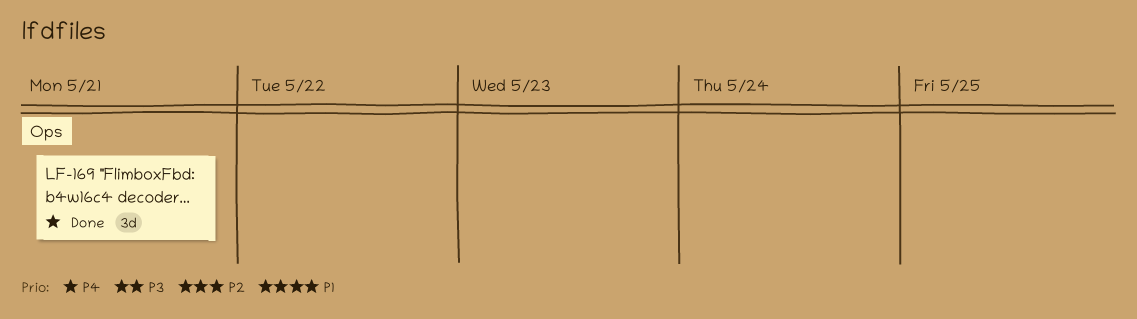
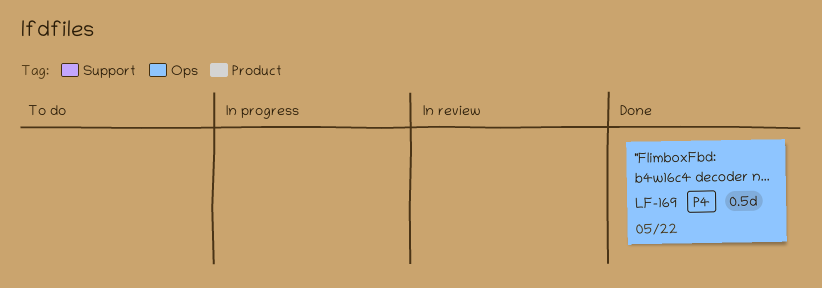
LF-169, estimate: 3d -> 0.5d
LF-169, due: May 21 -> May 22

